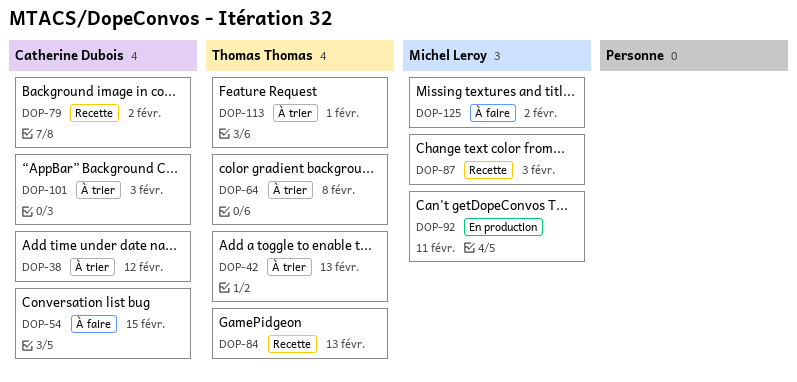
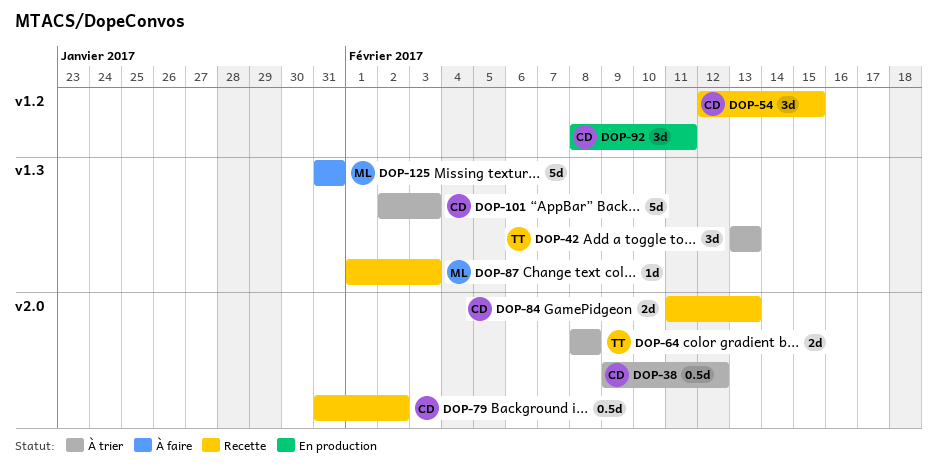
DOP-54, status: À faire -> Recette
DOP-84, owner: Thomas Thomas -> Catherine Dubois
DOP-92, owner: Michel Leroy -> Catherine Dubois
DOP-113: present -> none
DOP-125, due: Feb 2 -> Jan 31

